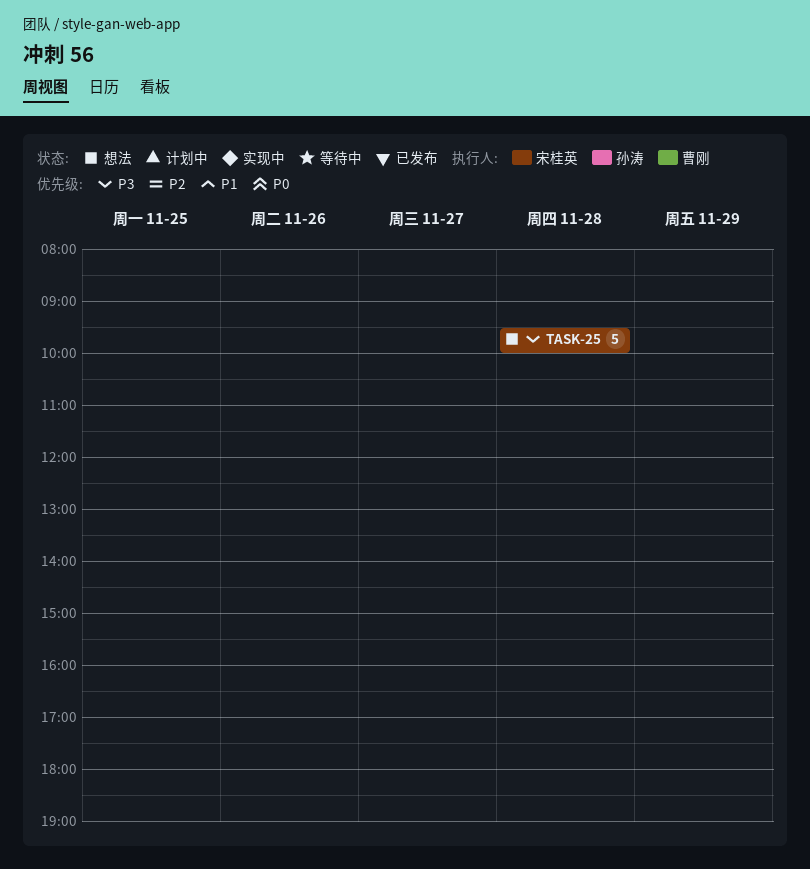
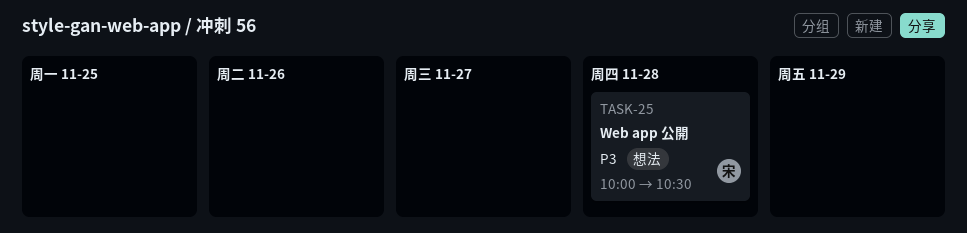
TASK-25, begins: 09:30 -> 10:00
TASK-25, ends: 10:00 -> 10:30

